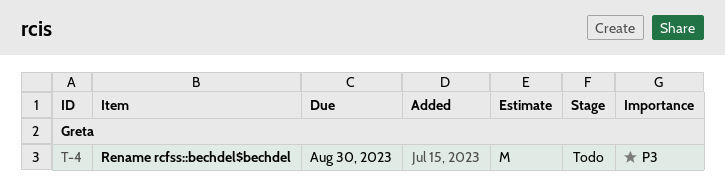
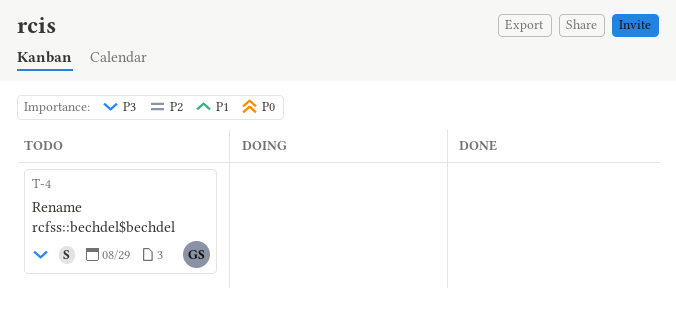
T-4, estimate: M -> S
T-4, due: Aug 30 -> Aug 29

